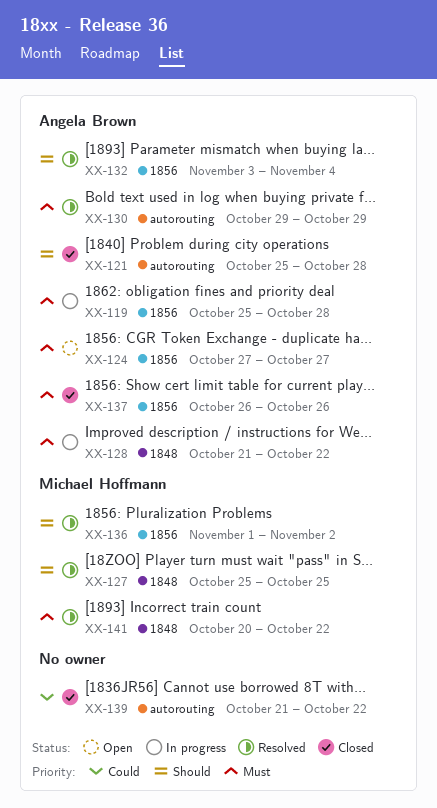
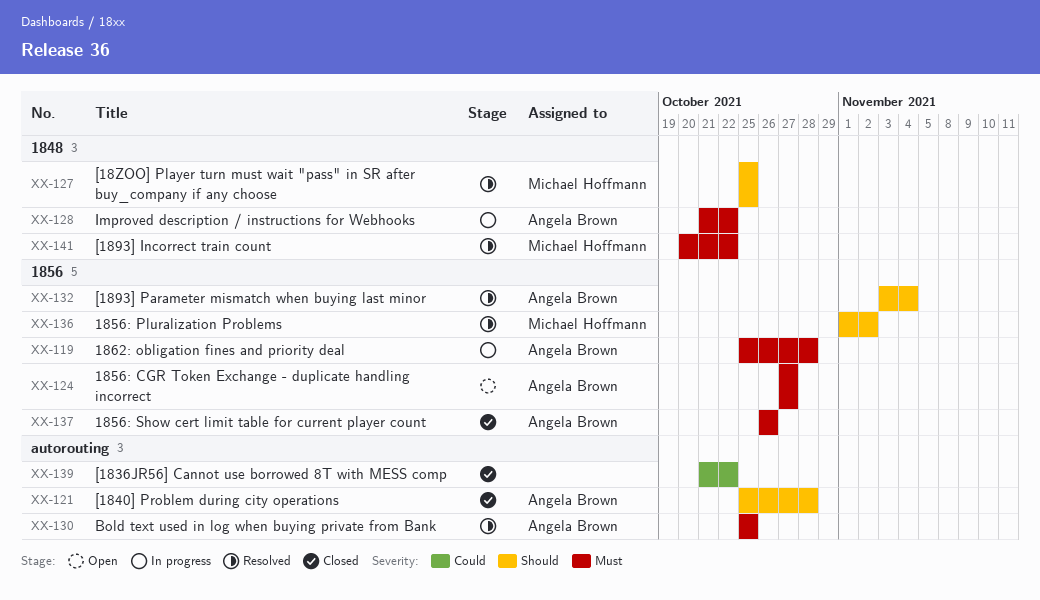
XX-130, start: Oct 29 -> Oct 25
XX-130, due: Oct 29 -> Oct 25

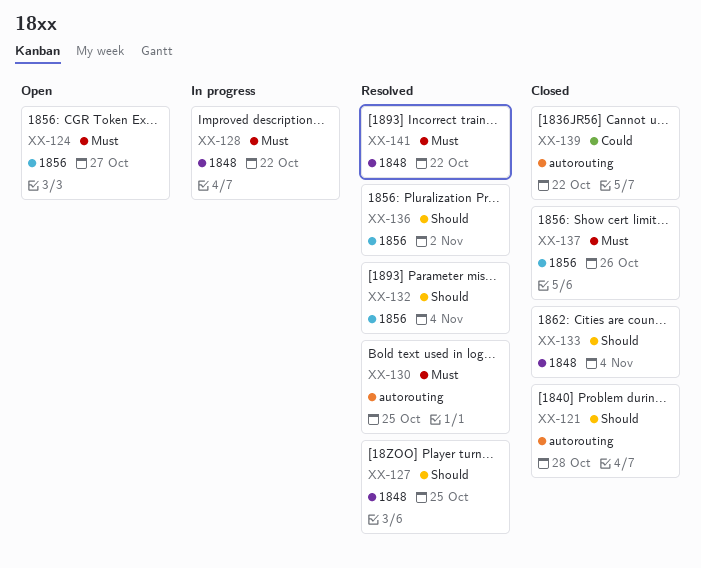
XX-119: present -> none
XX-133: none -> present

